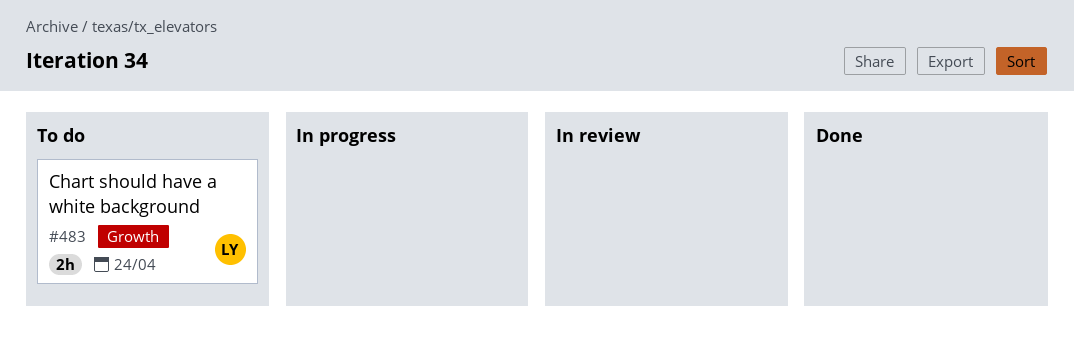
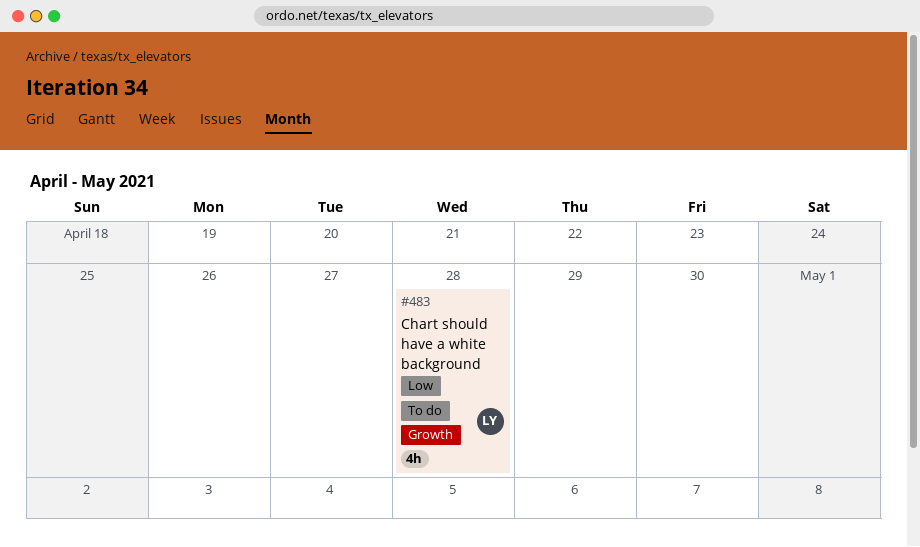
#483, estimate: 2h -> 4h
#483, due: Apr 24 -> Apr 28

